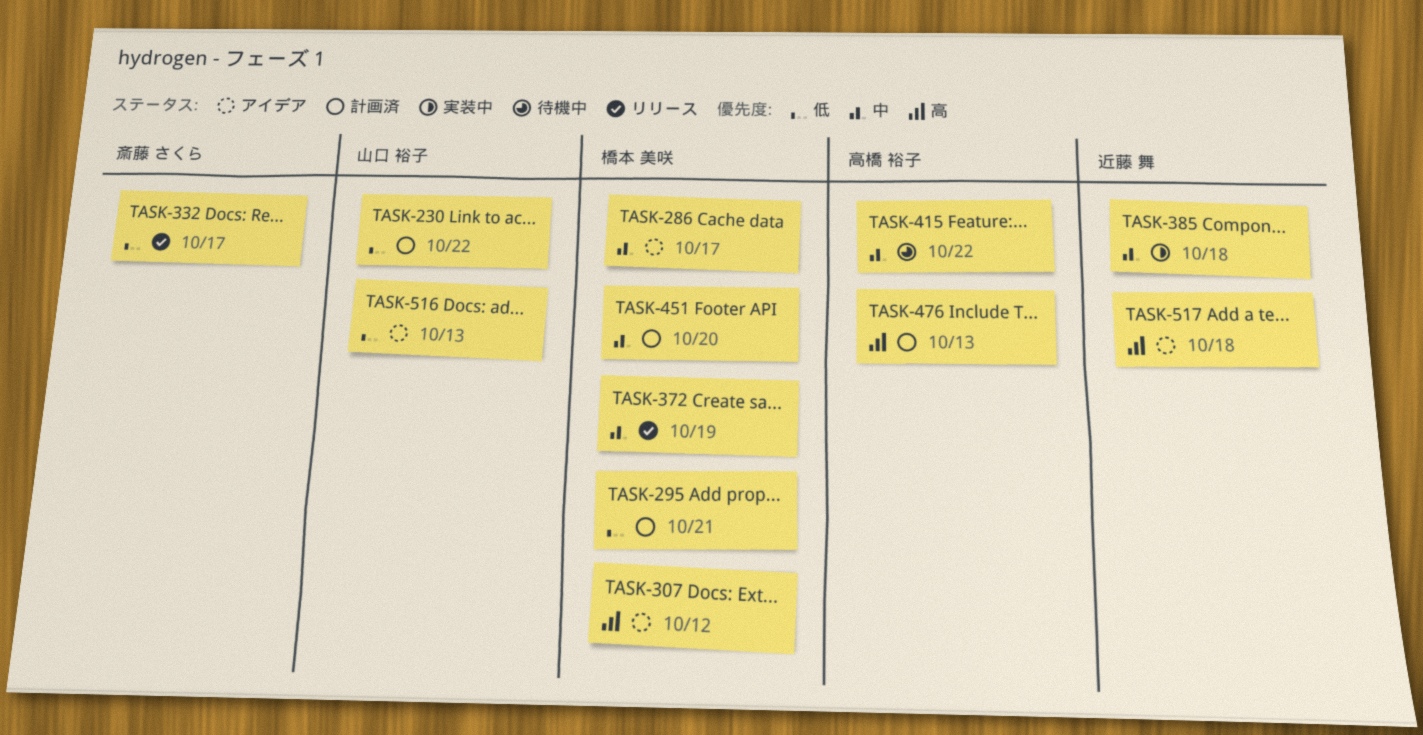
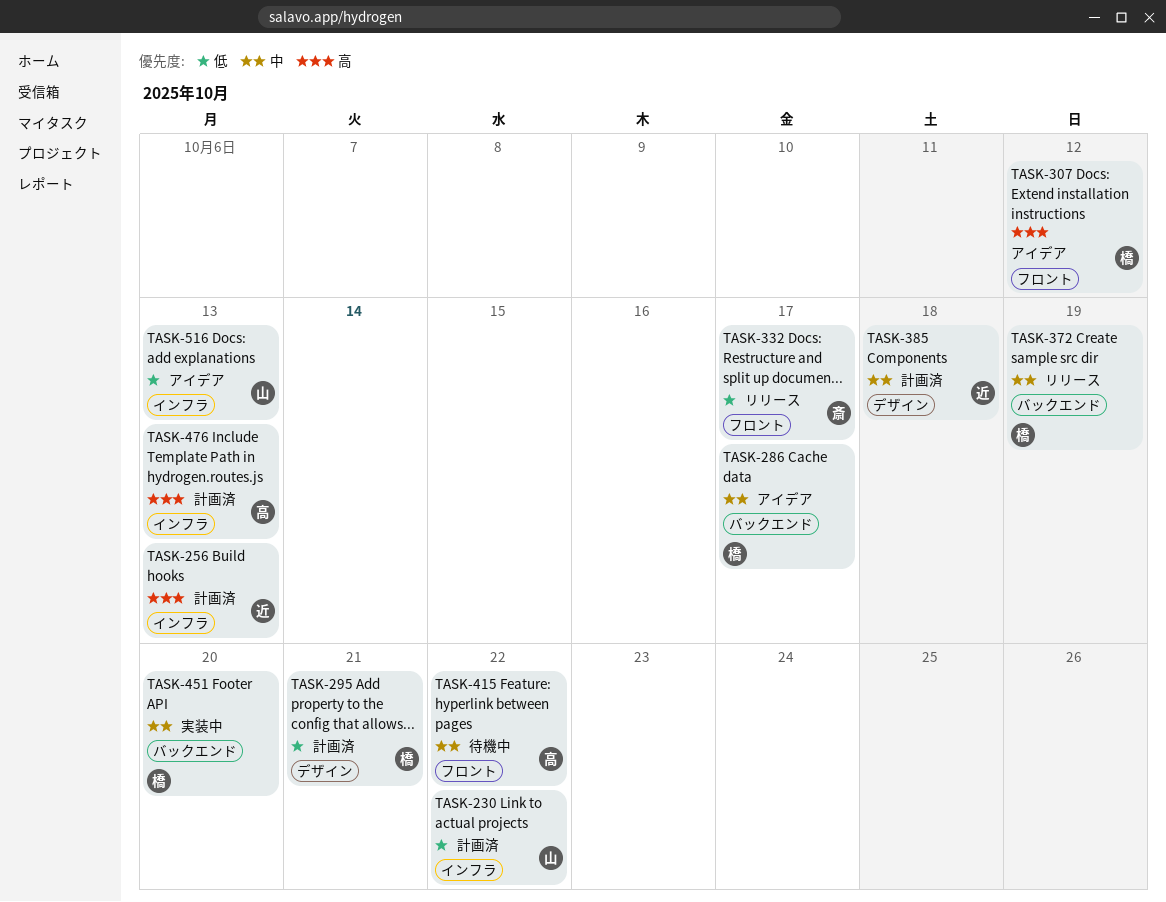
TASK-256: none -> present
TASK-385, status: 実装中 -> 計画済
TASK-451, status: 計画済 -> 実装中
TASK-517: present -> none

